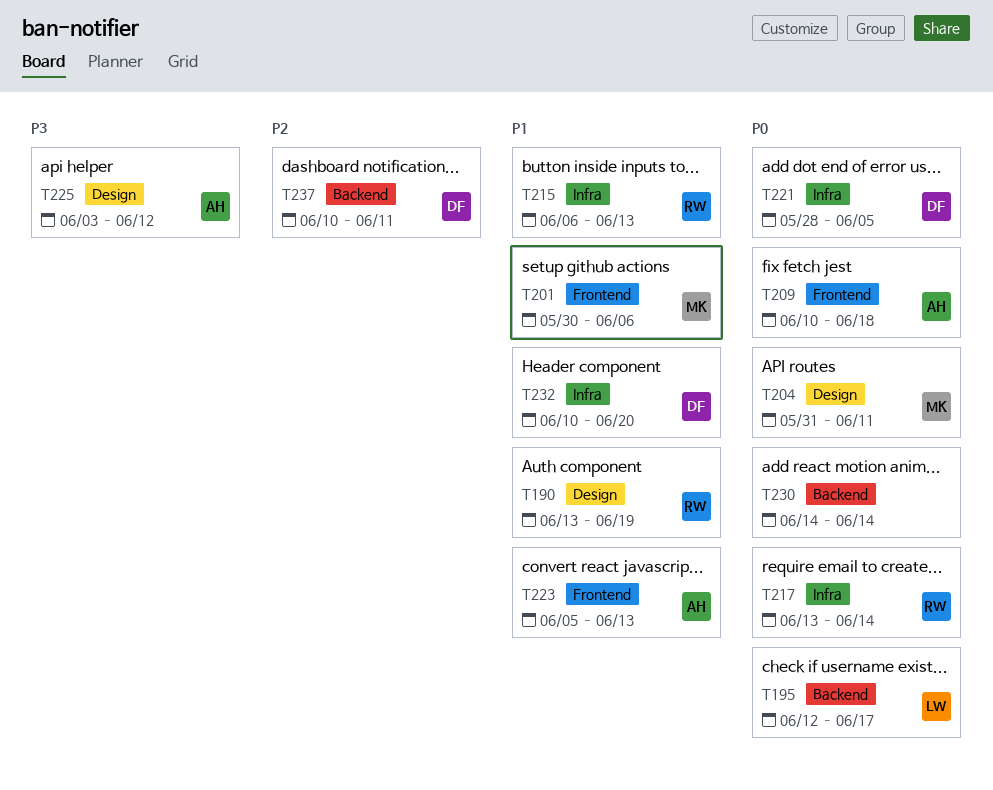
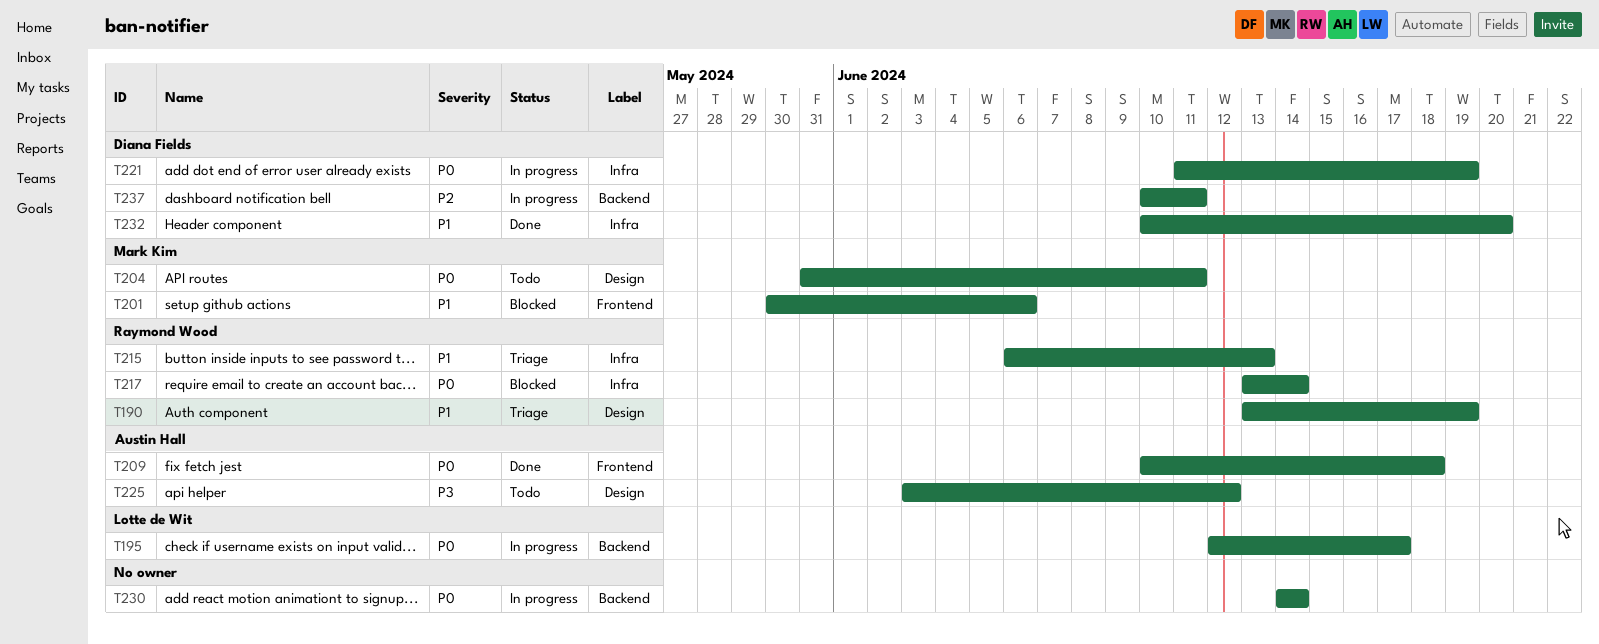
T221, start: May 28 -> Jun 11
T221, due: Jun 5 -> Jun 19
T223: present -> none

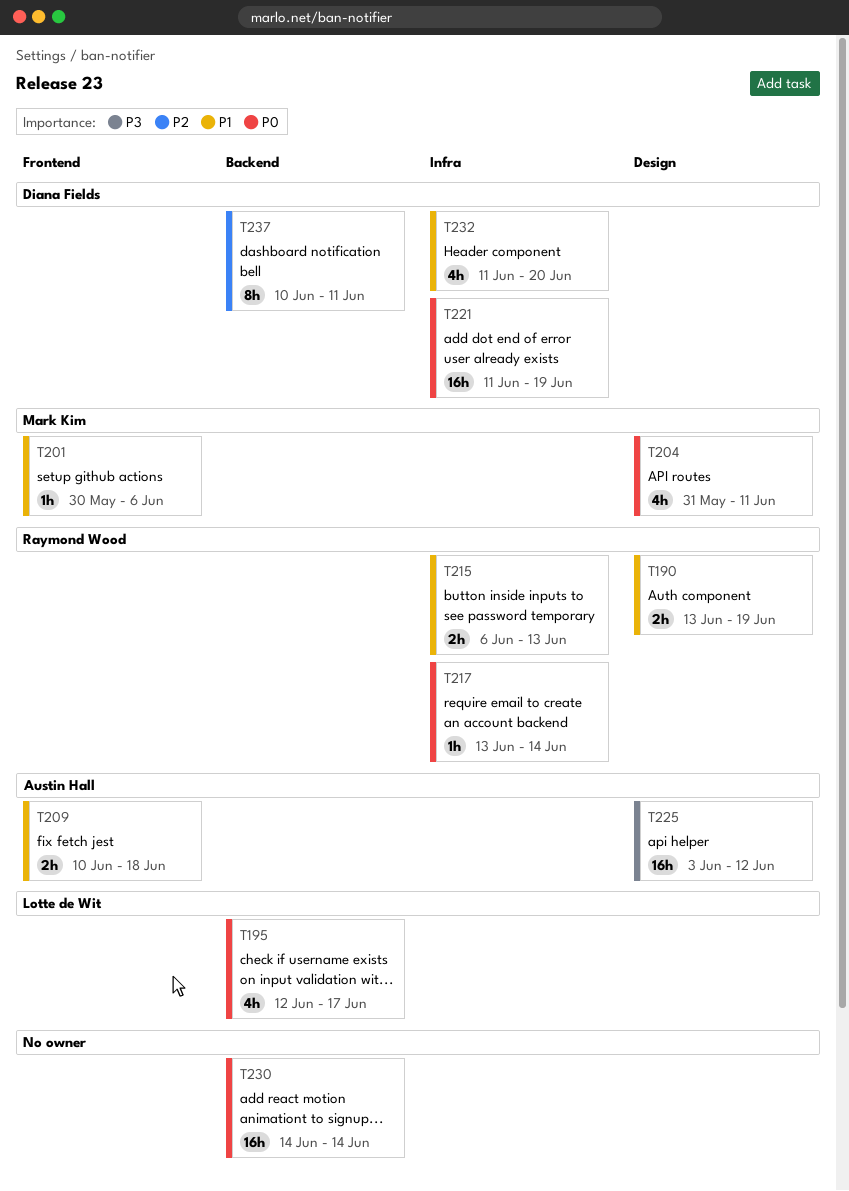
T209, priority: P0 -> P1
T232, start: Jun 10 -> Jun 11

